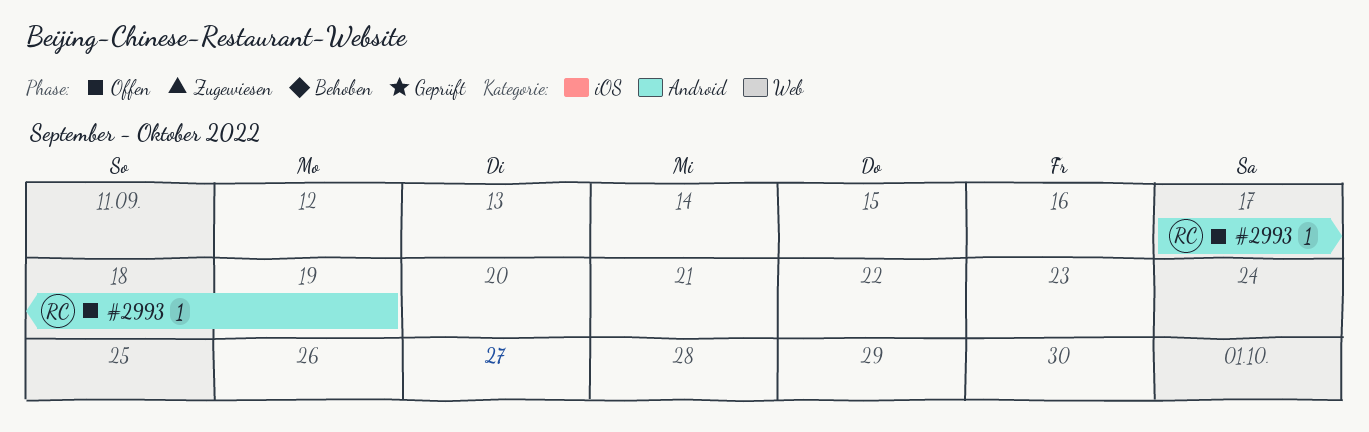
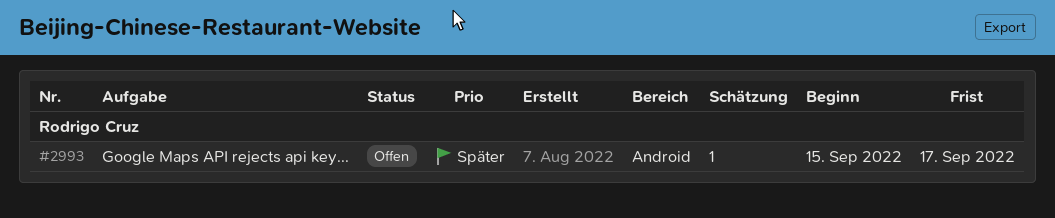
#2993, start: Sep 17 -> Sep 15
#2993, due: Sep 19 -> Sep 17

